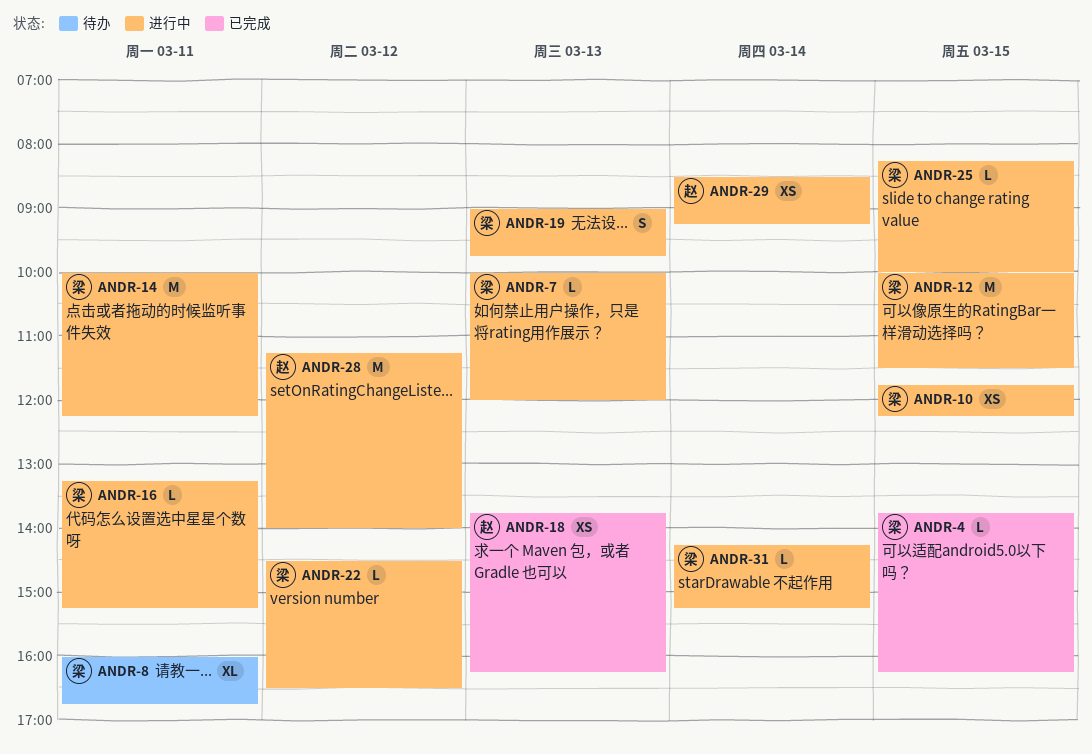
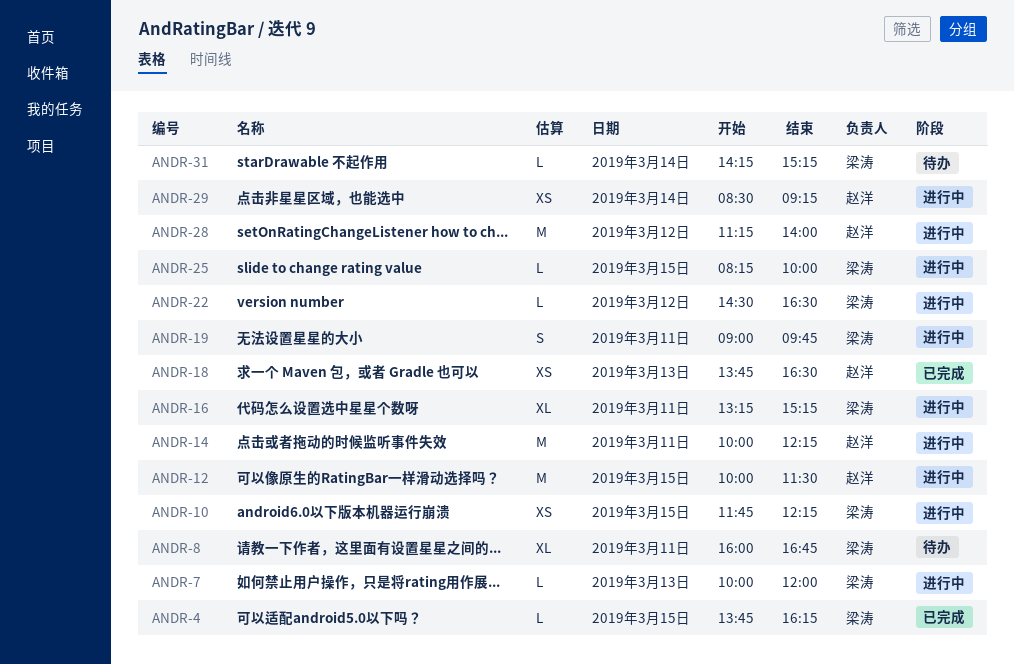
ANDR-12, owner: 梁涛 -> 赵洋
ANDR-14, owner: 梁涛 -> 赵洋
ANDR-16, estimate: L -> XL
ANDR-18, ends: 16:15 -> 16:30
ANDR-19, day: Mar 13 -> Mar 11
ANDR-31, status: 进行中 -> 待办

